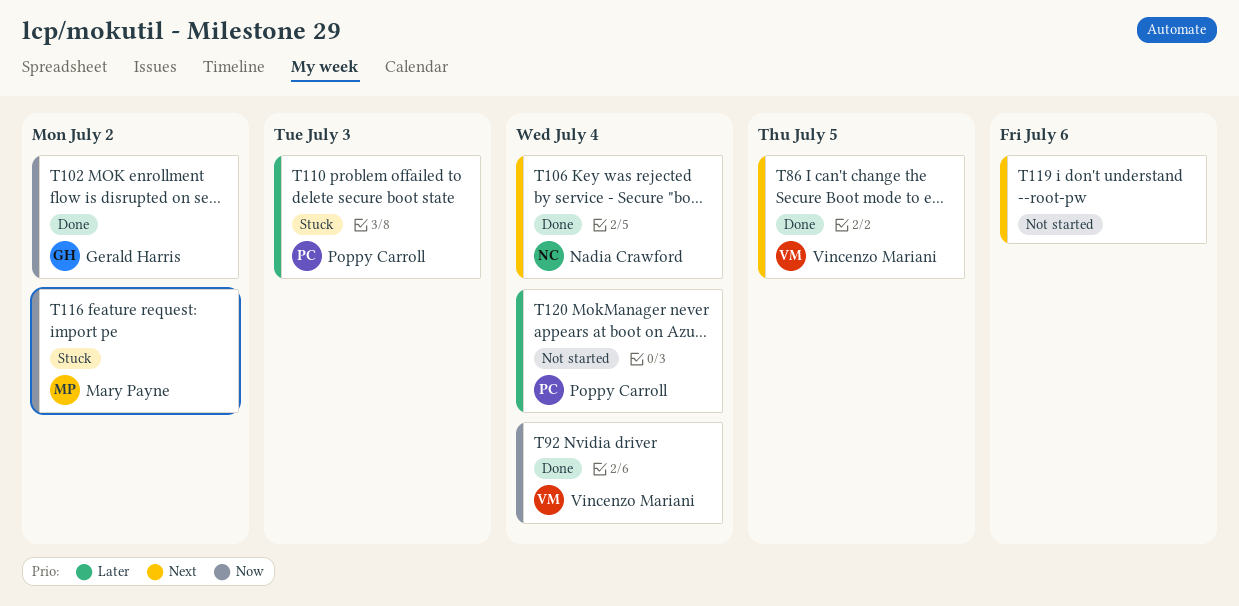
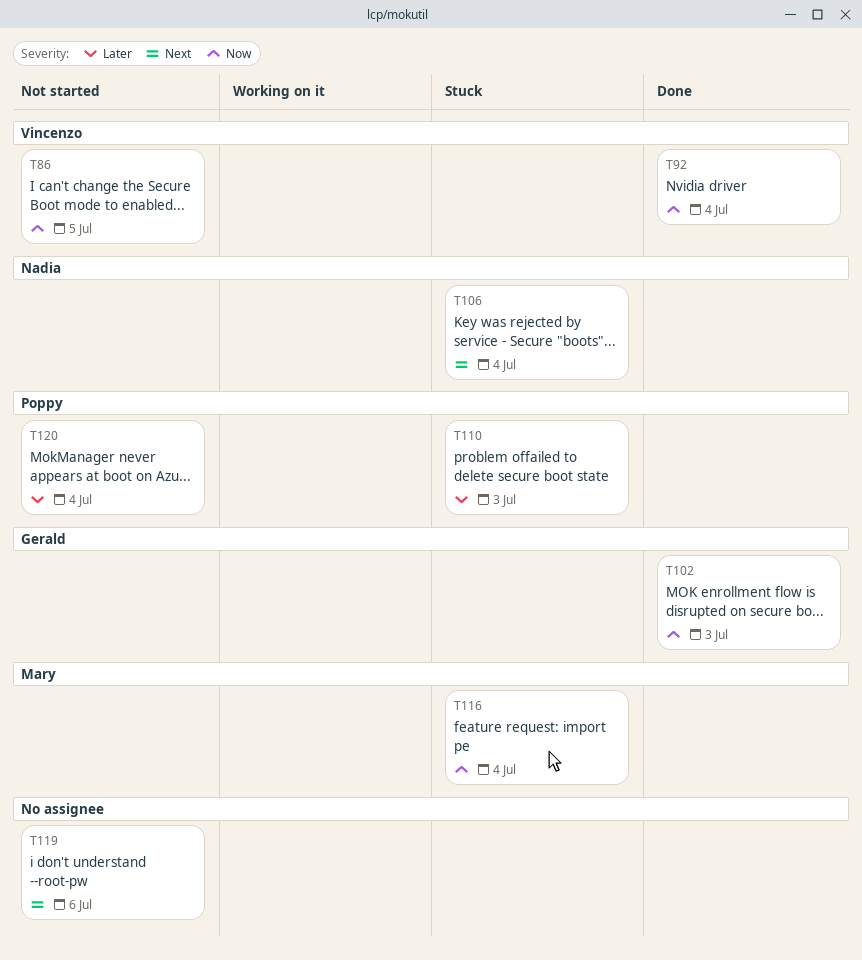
T86, status: Done -> Not started
T86, priority: Next -> Now
T102, due: Jul 2 -> Jul 3
T106, status: Done -> Stuck
T116, due: Jul 2 -> Jul 4

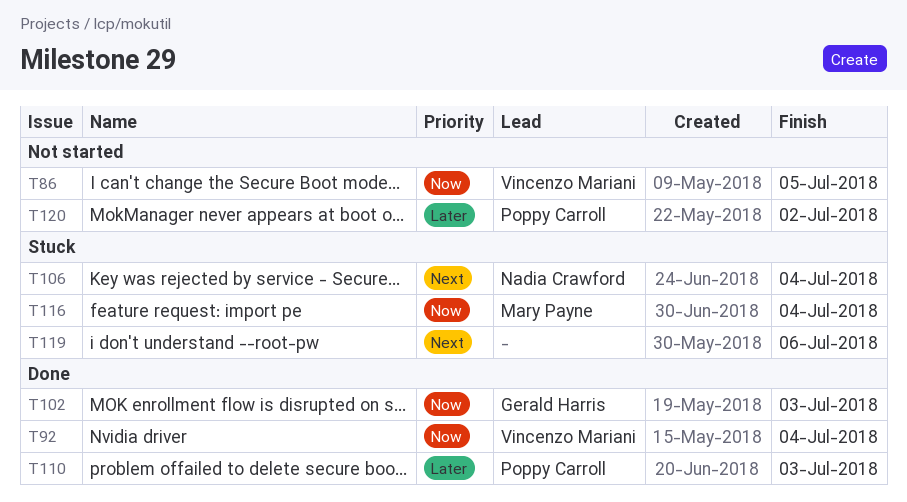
T110, status: Stuck -> Done
T119, status: Not started -> Stuck
T120, due: Jul 4 -> Jul 2

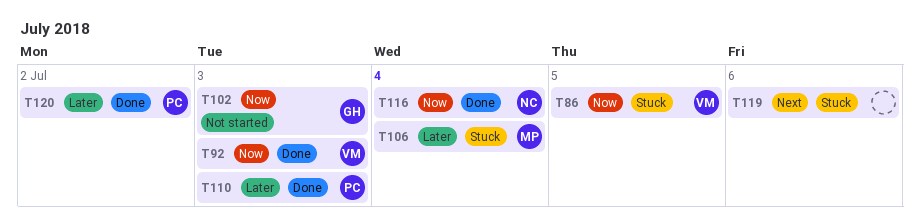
T86, status: Not started -> Stuck
T92, due: Jul 4 -> Jul 3
T102, status: Done -> Not started
T106, owner: Nadia Crawford -> Mary Payne
T106, priority: Next -> Later
T116, status: Stuck -> Done
T116, owner: Mary Payne -> Nadia Crawford
T120, status: Not started -> Done

